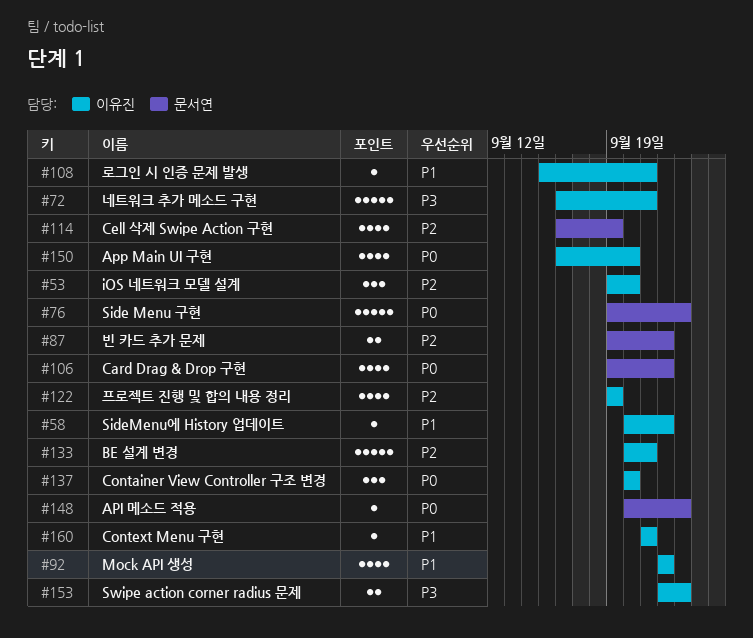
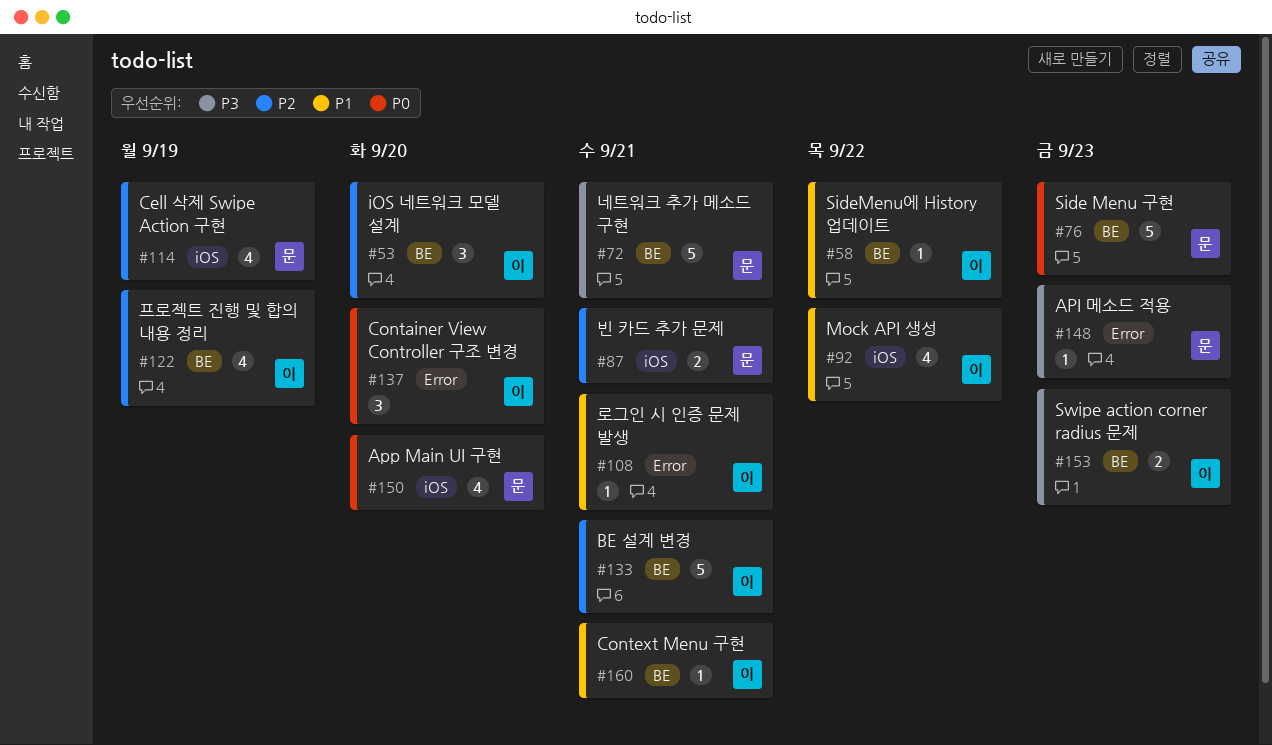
#72, owner: 이유진 -> 문서연
#87, due: Sep 22 -> Sep 21
#106: present -> none
#148, priority: P0 -> P3
#150, owner: 이유진 -> 문서연

